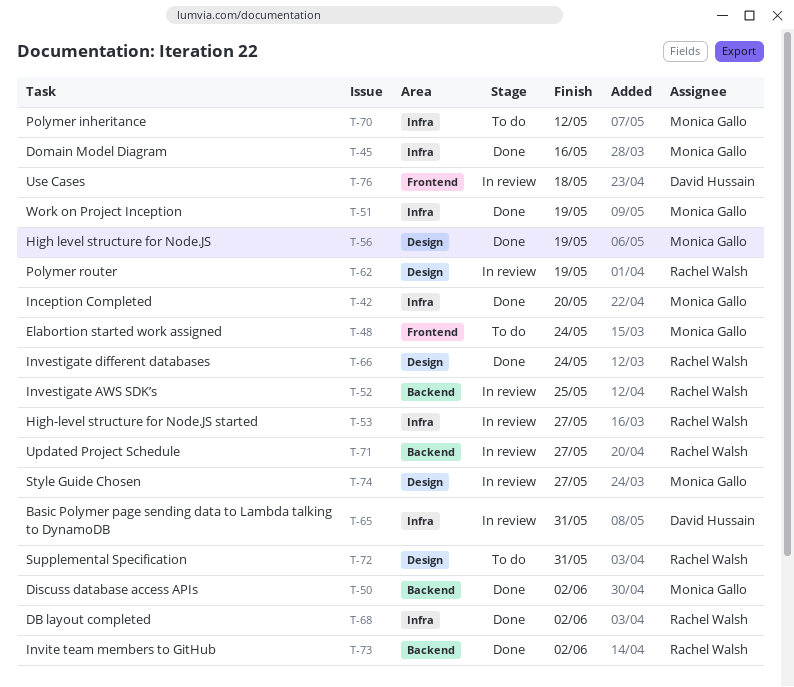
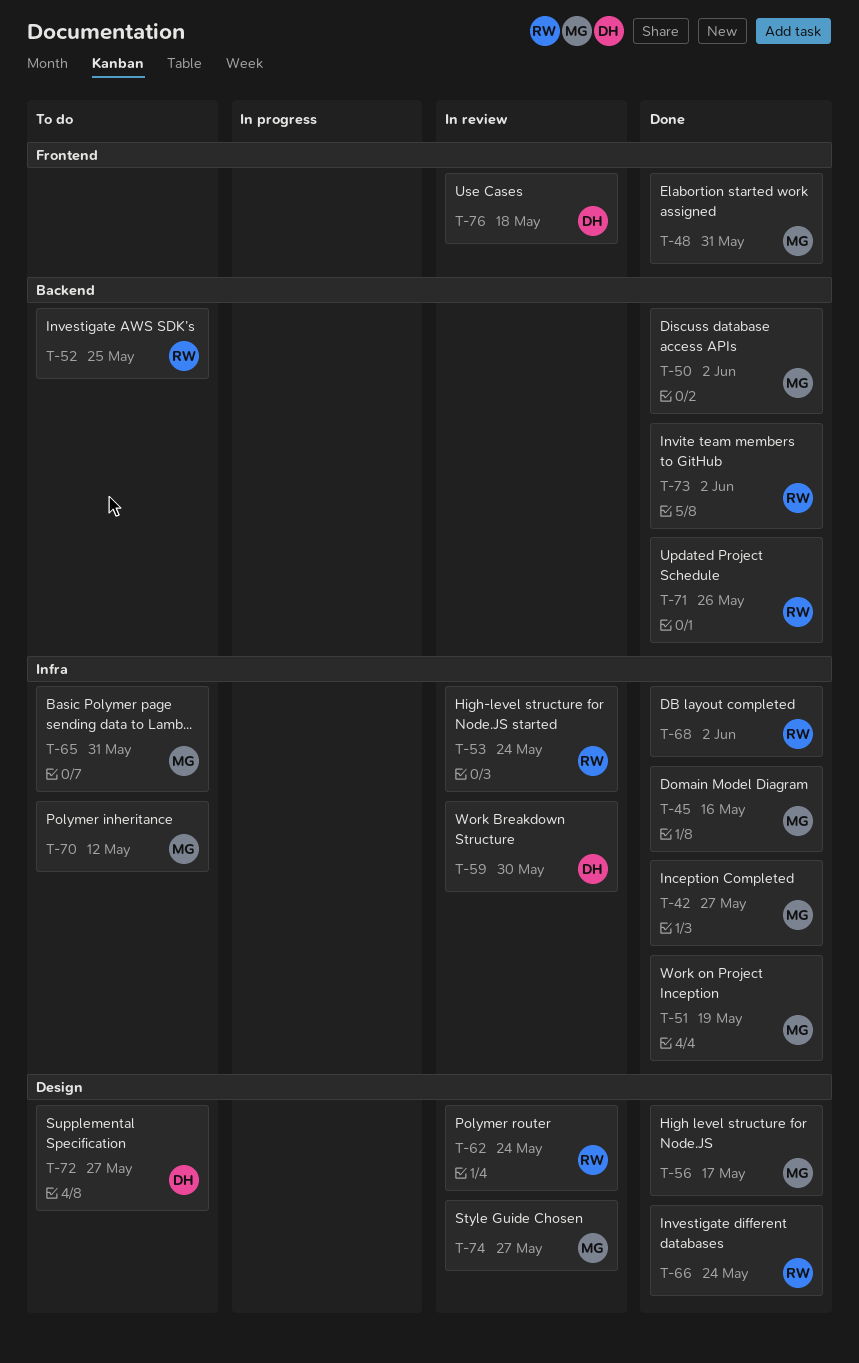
T-42, due: May 20 -> May 27
T-48, status: To do -> Done
T-48, due: May 24 -> May 31
T-52, status: In review -> To do
T-53, due: May 27 -> May 24
T-56, due: May 19 -> May 17
T-59: none -> present
T-62, due: May 19 -> May 24
T-65, status: In review -> To do
T-65, owner: David Hussain -> Monica Gallo
T-71, status: In review -> Done
T-71, due: May 27 -> May 26
T-72, owner: Rachel Walsh -> David Hussain
T-72, due: May 31 -> May 27

